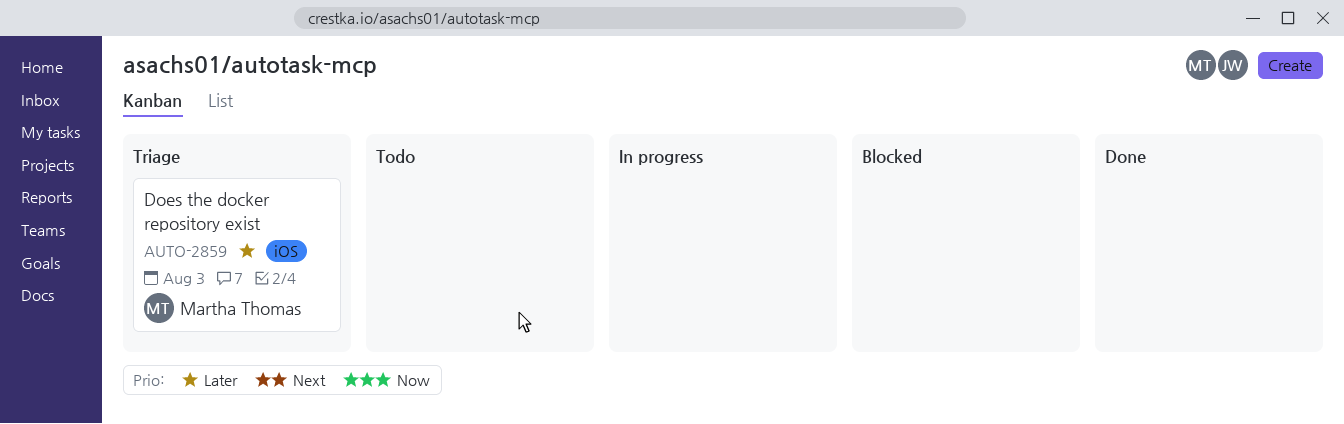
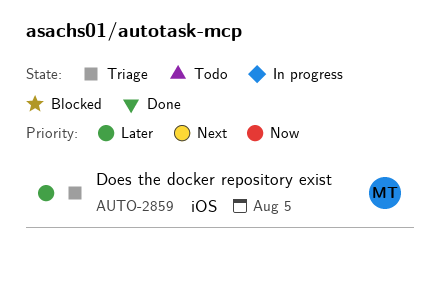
AUTO-2859, due: Aug 3 -> Aug 5

